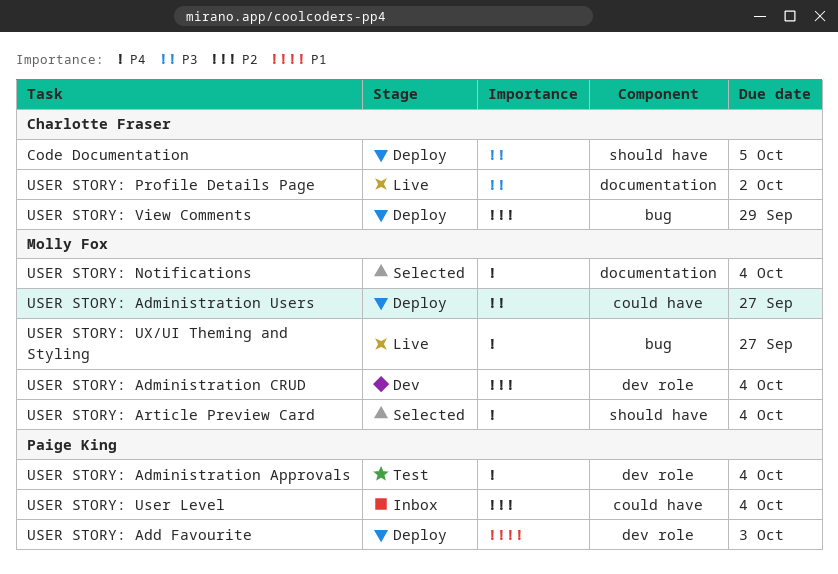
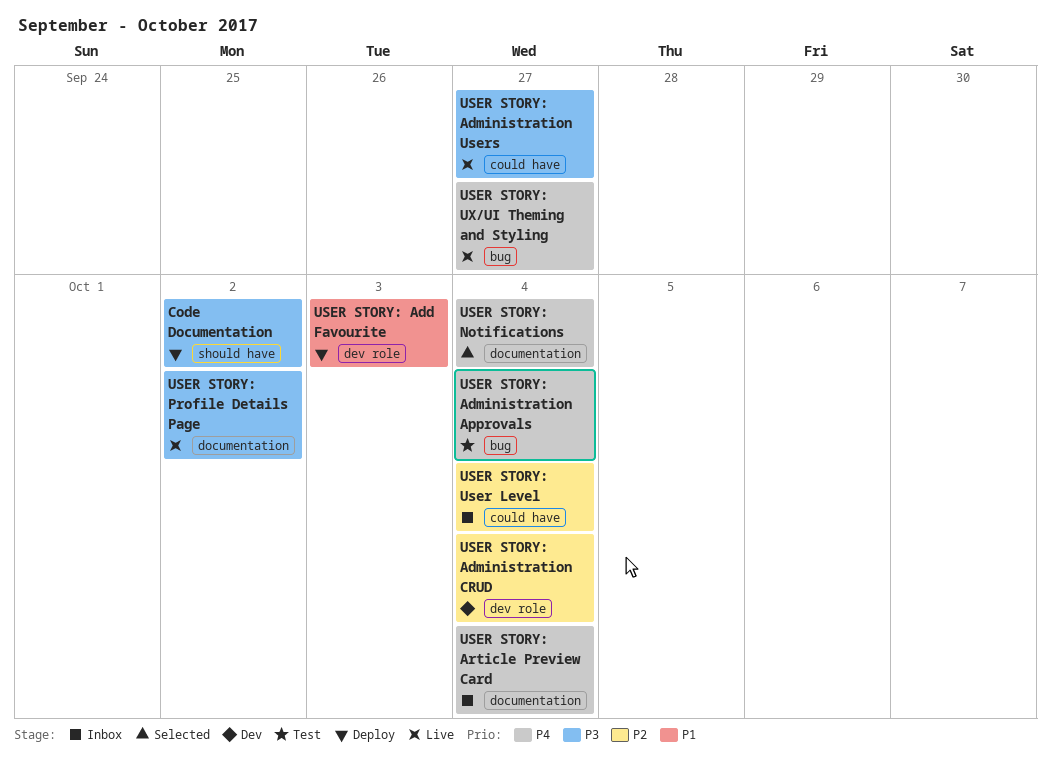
Code Documentation, due: Oct 5 -> Oct 2
USER STORY: Administration Approvals, label: dev role -> bug
USER STORY: Administration Users, status: Deploy -> Live
USER STORY: Article Preview Card, status: Selected -> Inbox
USER STORY: Article Preview Card, label: should have -> documentation
USER STORY: View Comments: present -> none

